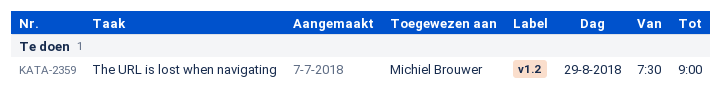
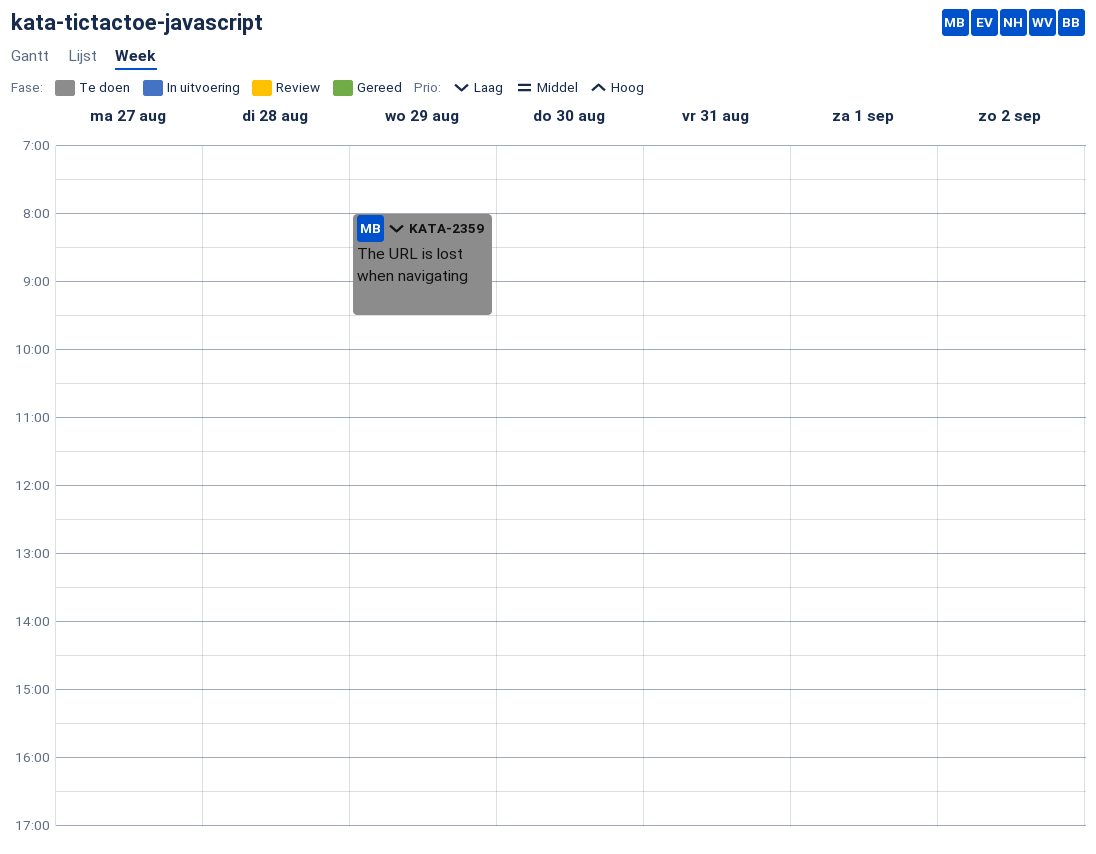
KATA-2359, begins: 07:30 -> 08:00
KATA-2359, ends: 09:00 -> 09:30

